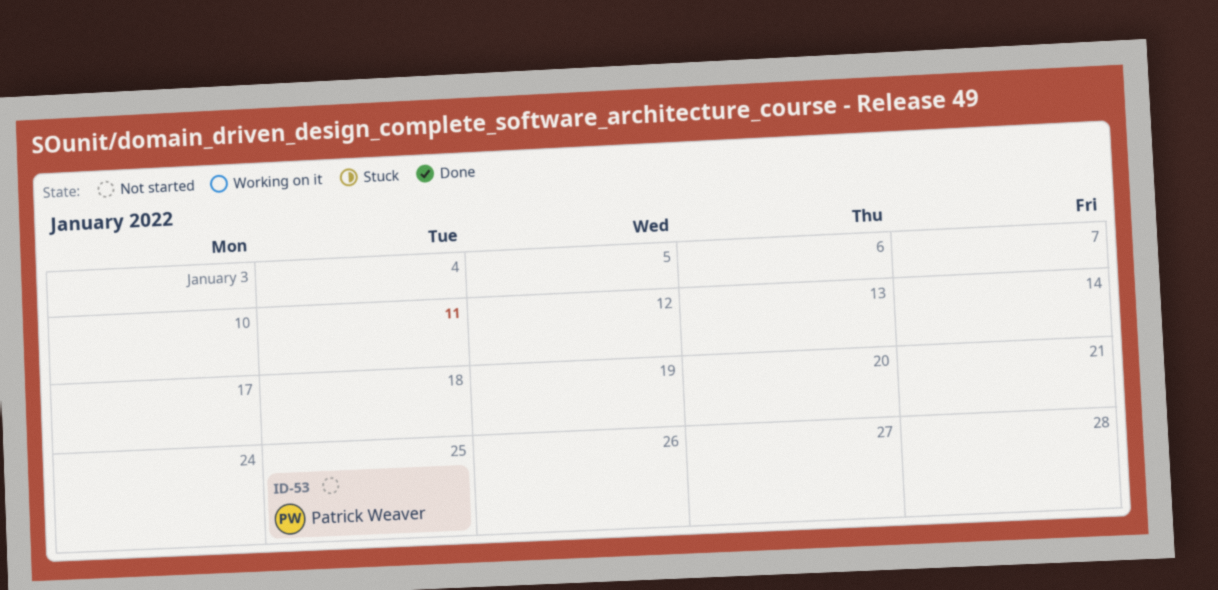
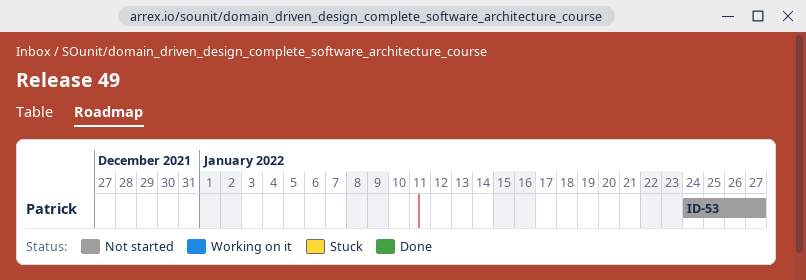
ID-53, due: Jan 25 -> Jan 27

